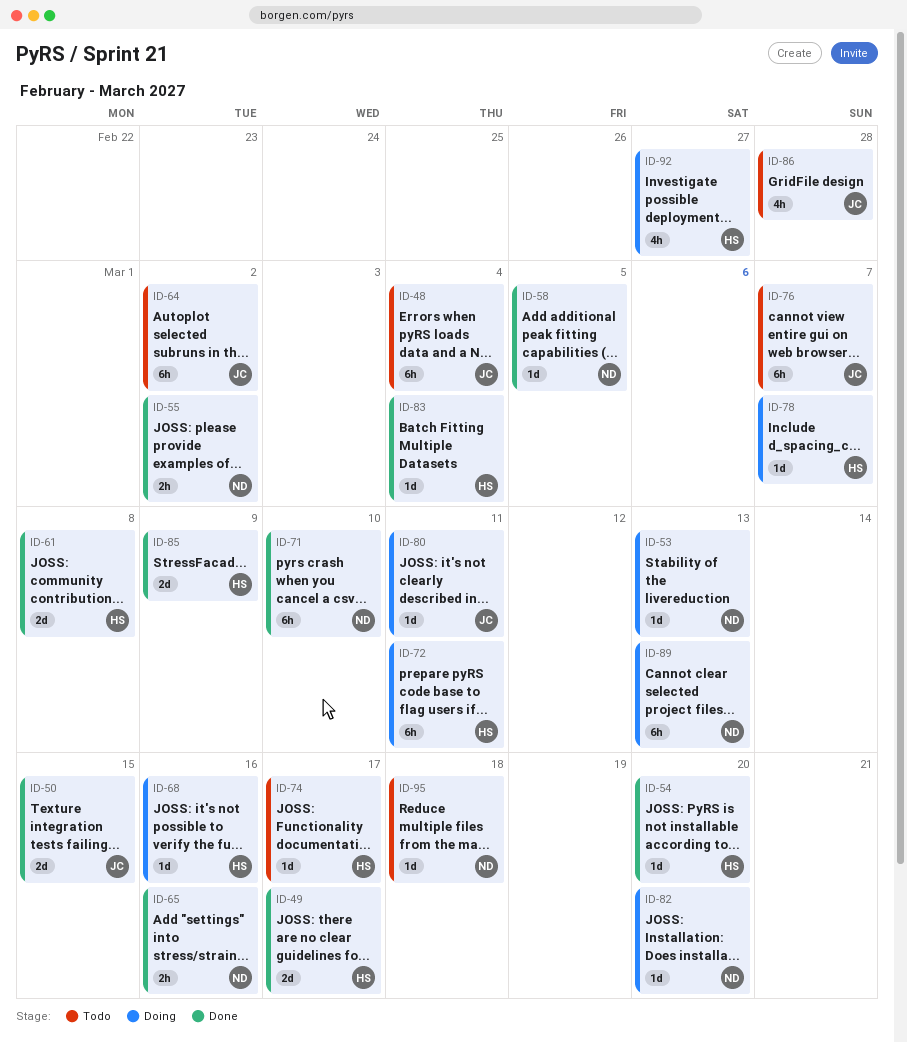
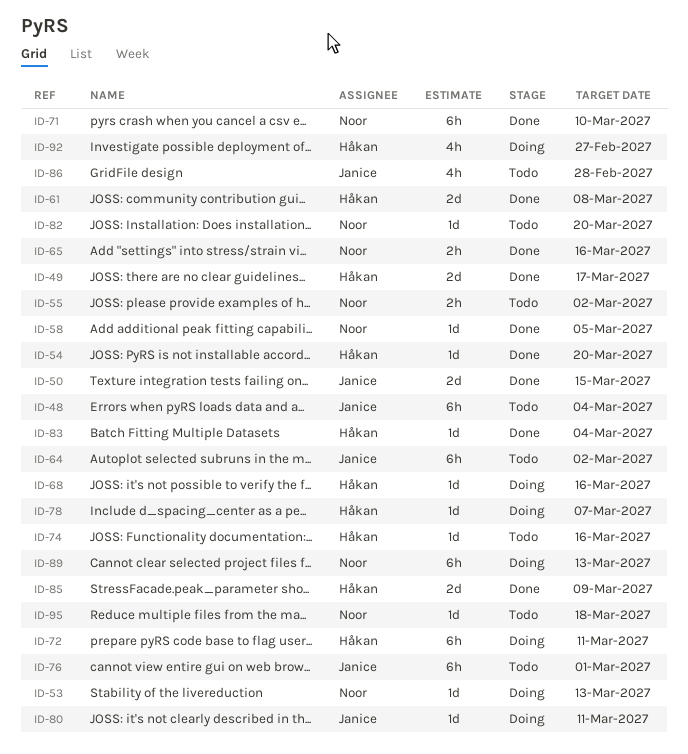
ID-55, status: Done -> Todo
ID-74, due: Mar 17 -> Mar 16
ID-76, due: Mar 7 -> Mar 1
ID-82, status: Doing -> Todo

